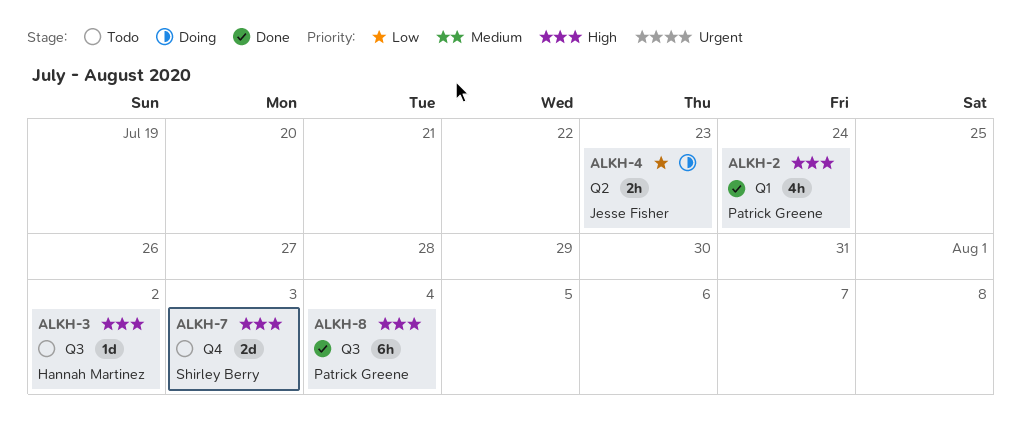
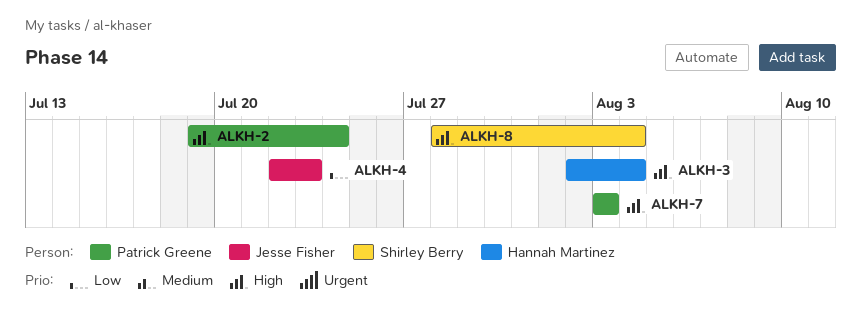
ALKH-3, due: Aug 2 -> Aug 4
ALKH-7, owner: Shirley Berry -> Patrick Greene
ALKH-8, owner: Patrick Greene -> Shirley Berry

